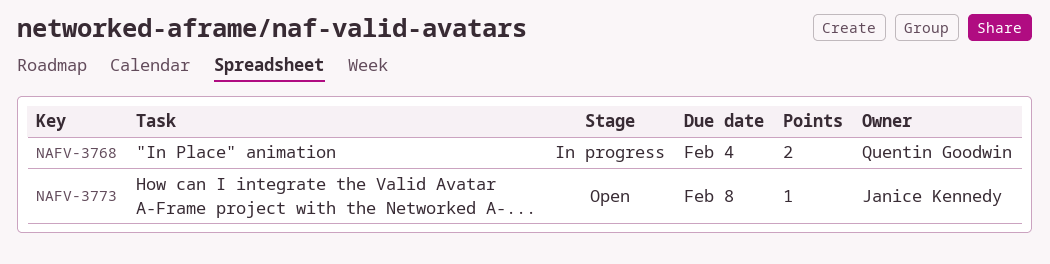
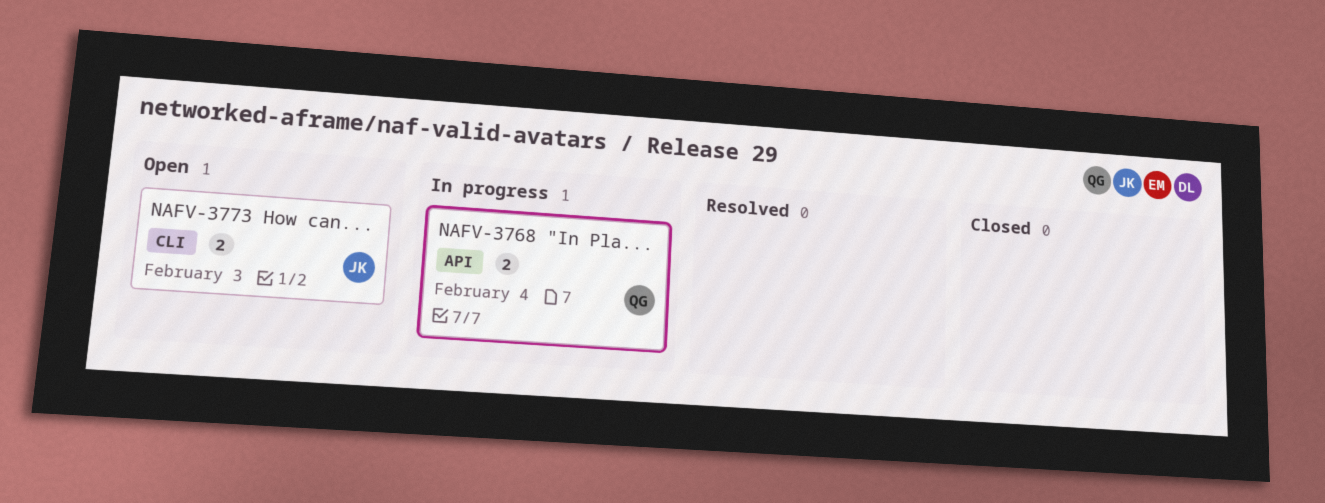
NAFV-3773, estimate: 1 -> 2
NAFV-3773, due: Feb 8 -> Feb 3

